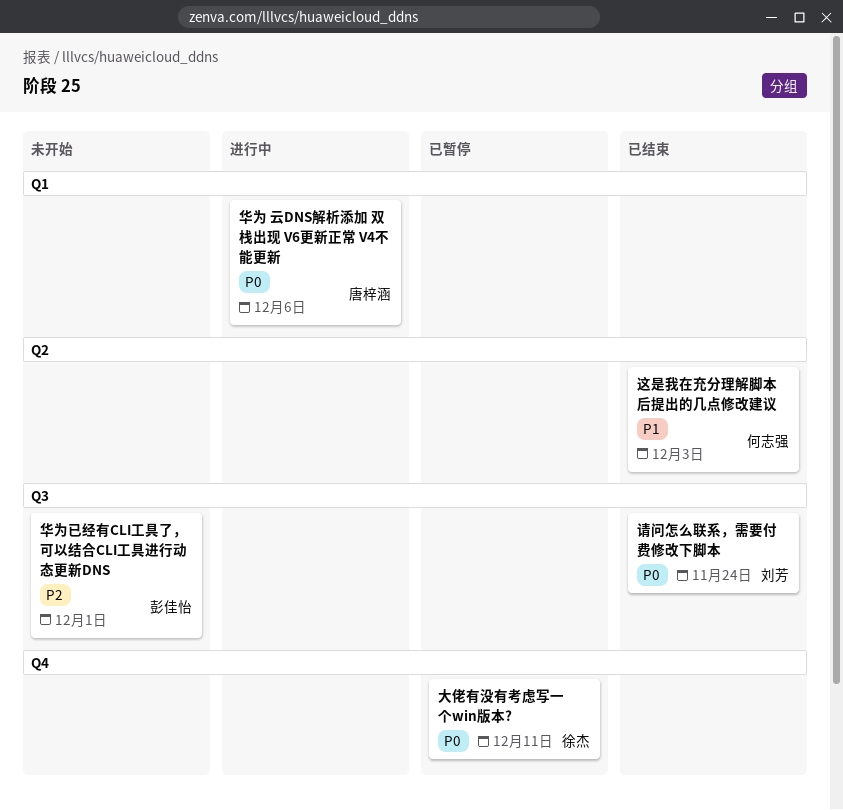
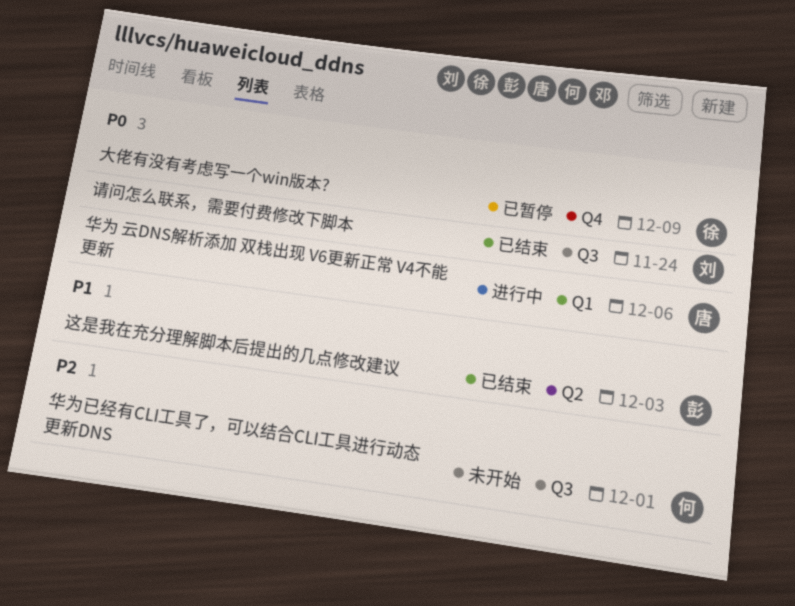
华为已经有CLI工具了，可以结合CLI工具进行动态更新DNS, owner: 彭佳怡 -> 何志强
大佬有没有考虑写一个win版本?, due: Dec 11 -> Dec 9
这是我在充分理解脚本后提出的几点修改建议, owner: 何志强 -> 彭佳怡

